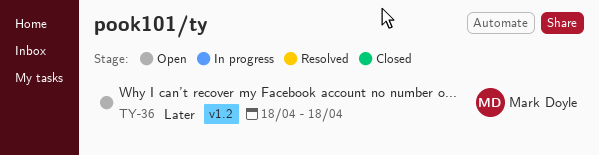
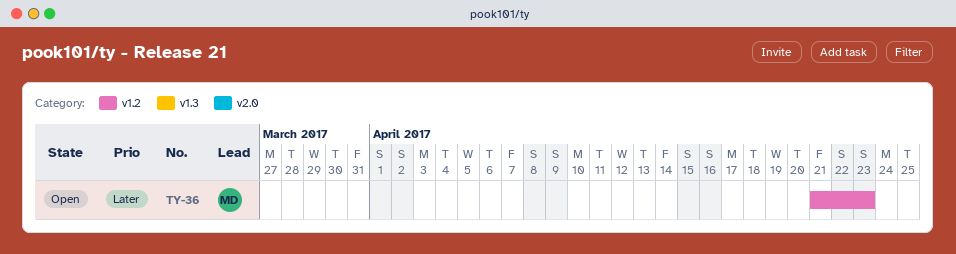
TY-36, start: Apr 18 -> Apr 21
TY-36, due: Apr 18 -> Apr 23

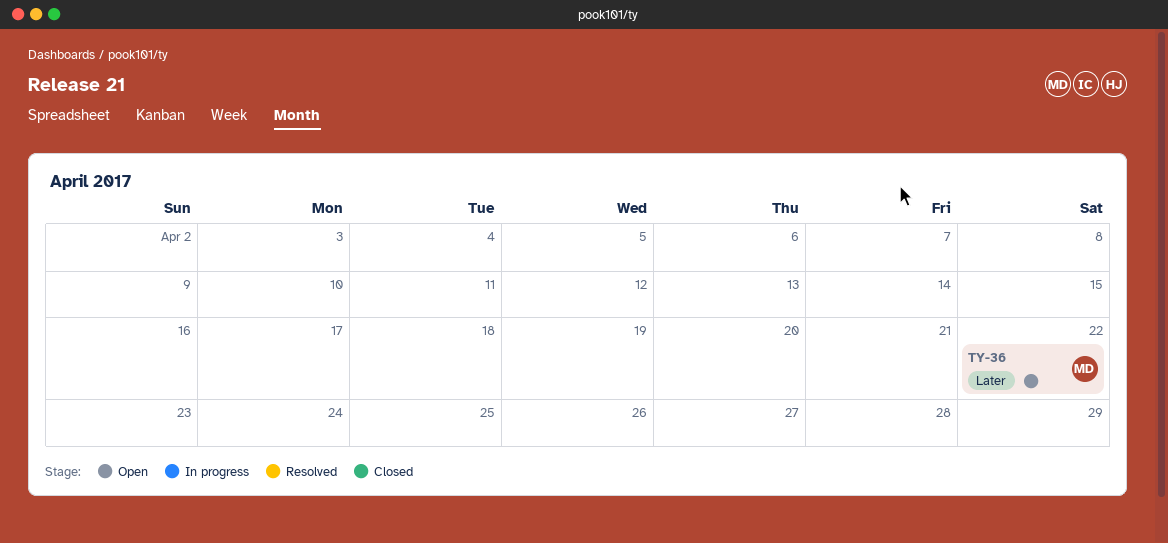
TY-36, due: Apr 23 -> Apr 22

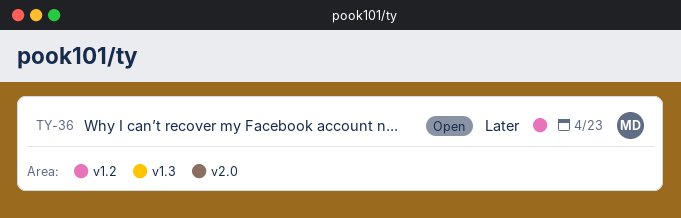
TY-36, due: Apr 22 -> Apr 23

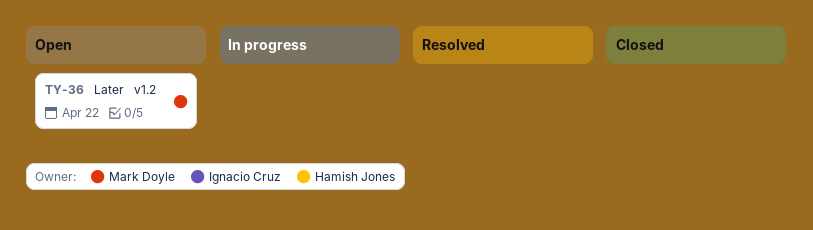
TY-36, due: Apr 23 -> Apr 22

